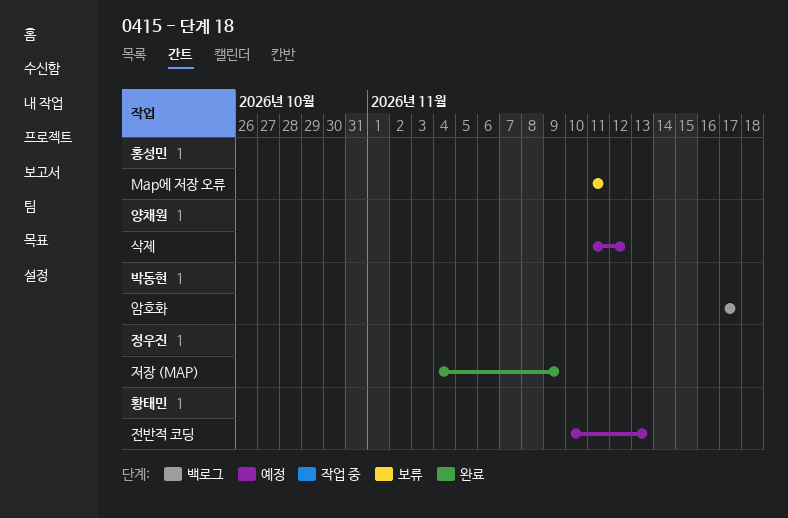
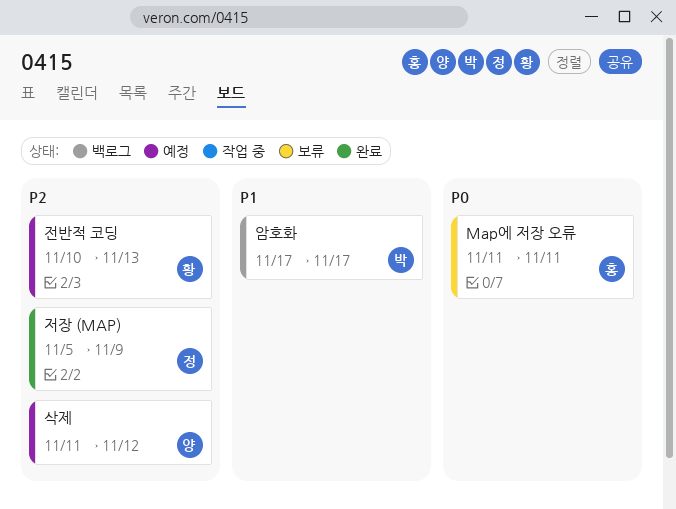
저장 (MAP), start: Nov 4 -> Nov 5

